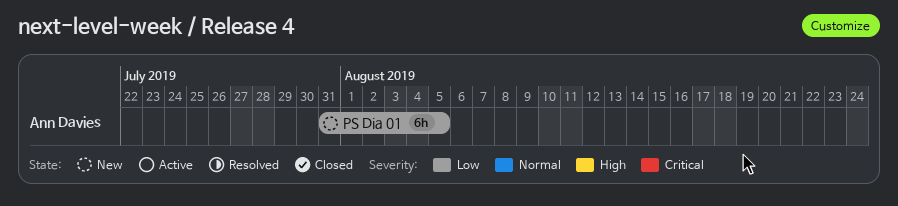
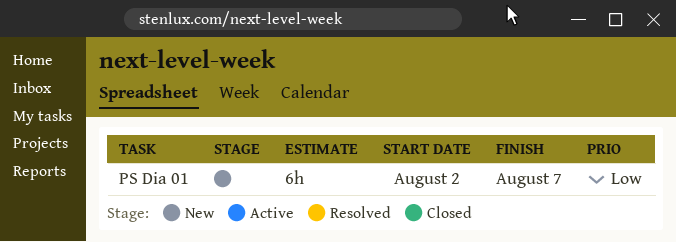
PS Dia 01, start: Jul 31 -> Aug 2
PS Dia 01, due: Aug 5 -> Aug 7

